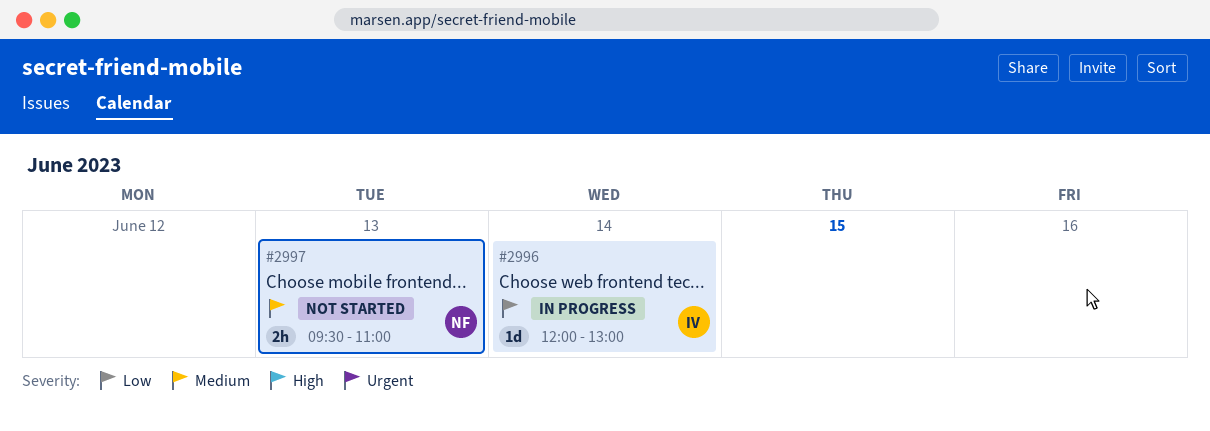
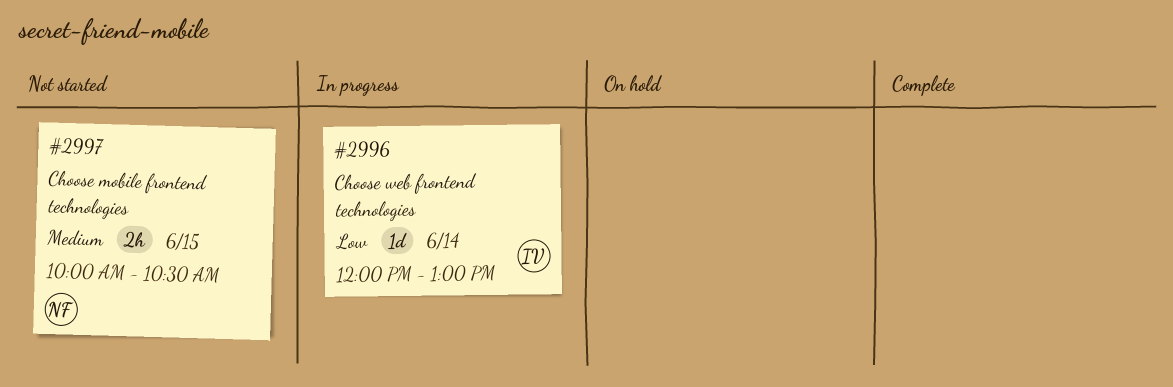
#2997, day: Jun 13 -> Jun 15
#2997, begins: 09:30 -> 10:00
#2997, ends: 11:00 -> 10:30

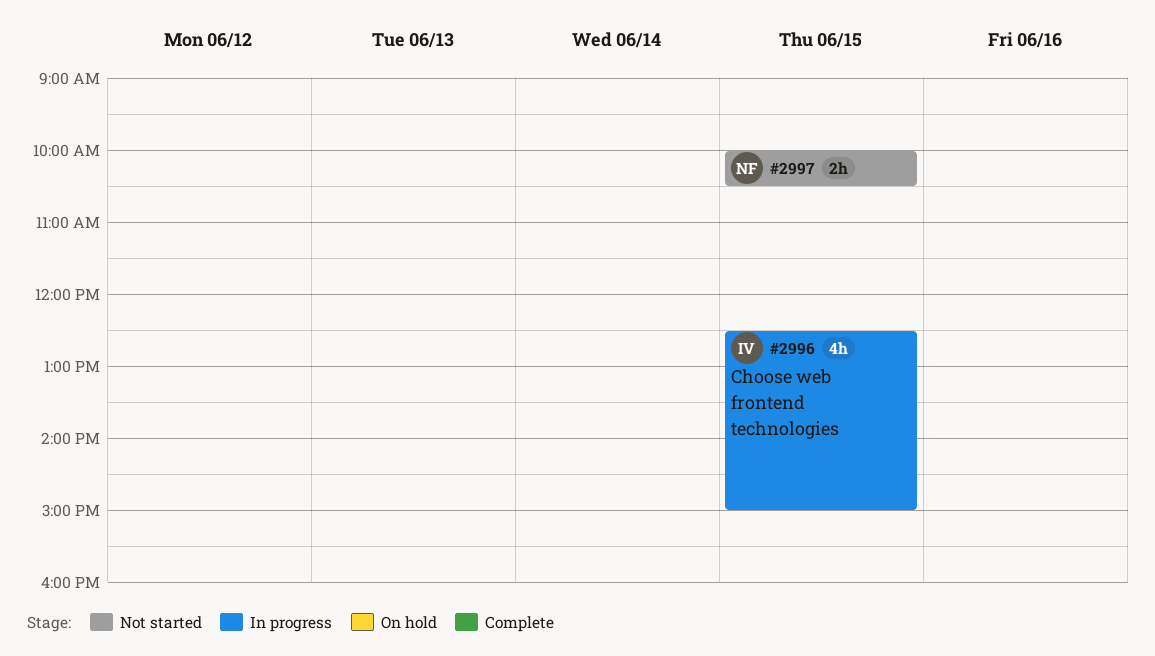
#2996, estimate: 1d -> 4h
#2996, day: Jun 14 -> Jun 15
#2996, begins: 12:00 -> 12:30
#2996, ends: 13:00 -> 15:00

